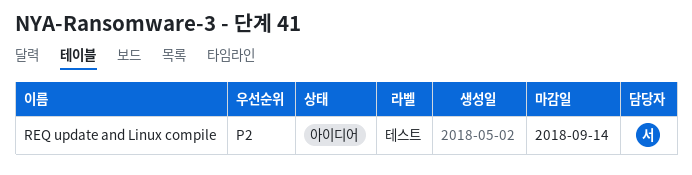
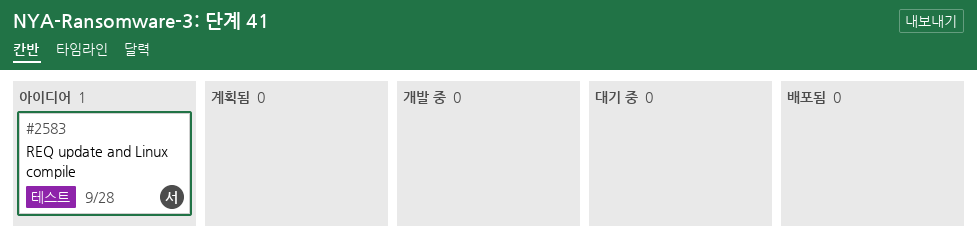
REQ update and Linux compile, due: Sep 14 -> Sep 28

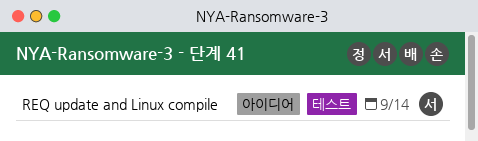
REQ update and Linux compile, due: Sep 28 -> Sep 14

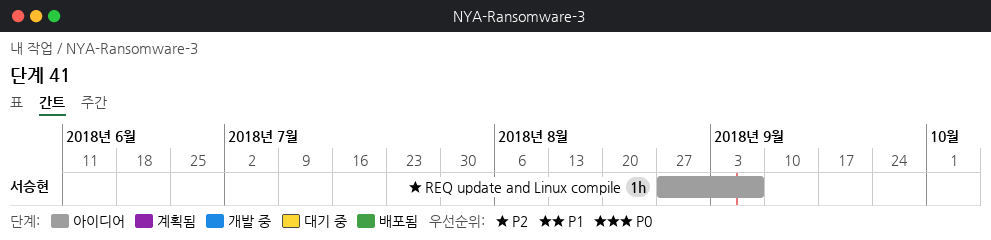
REQ update and Linux compile, due: Sep 14 -> Sep 7

